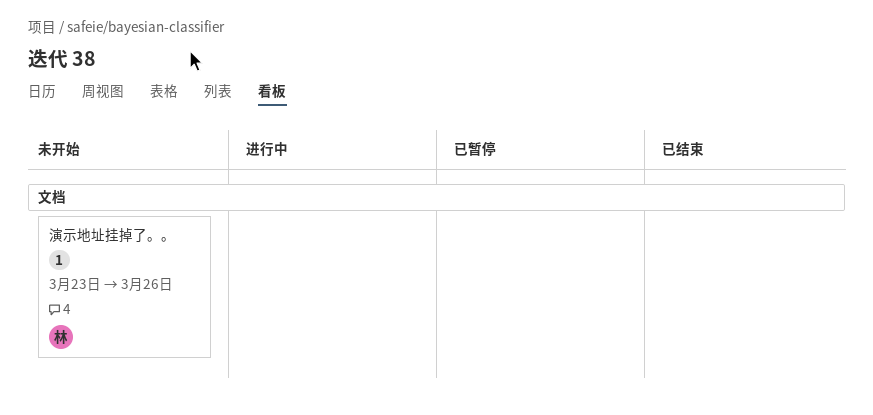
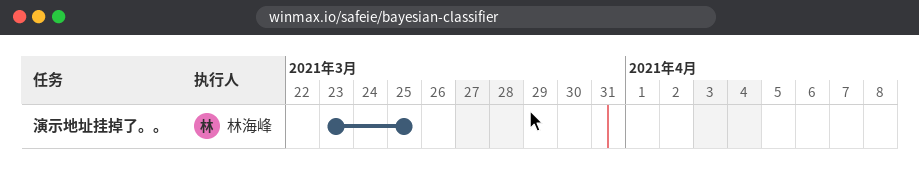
演示地址挂掉了。。, due: Mar 26 -> Mar 25

